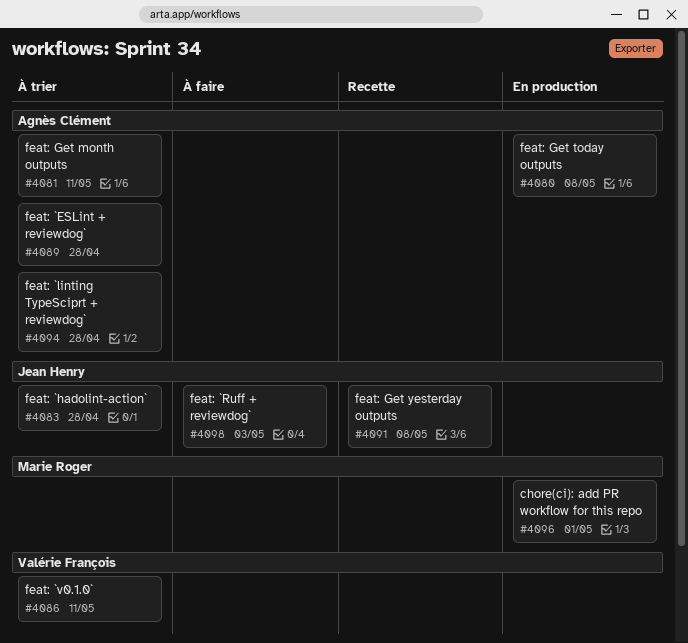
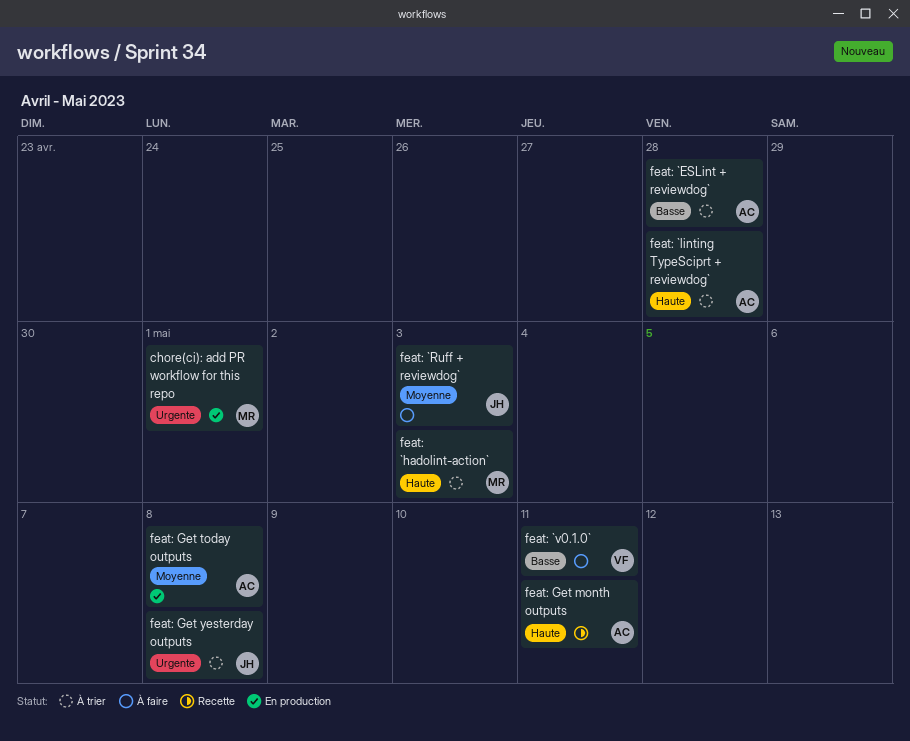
feat: `hadolint-action`, owner: Jean Henry -> Marie Roger
feat: `hadolint-action`, due: Apr 28 -> May 3
feat: `v0.1.0`, status: À trier -> À faire
feat: Get month outputs, status: À trier -> Recette
feat: Get yesterday outputs, status: Recette -> À trier

